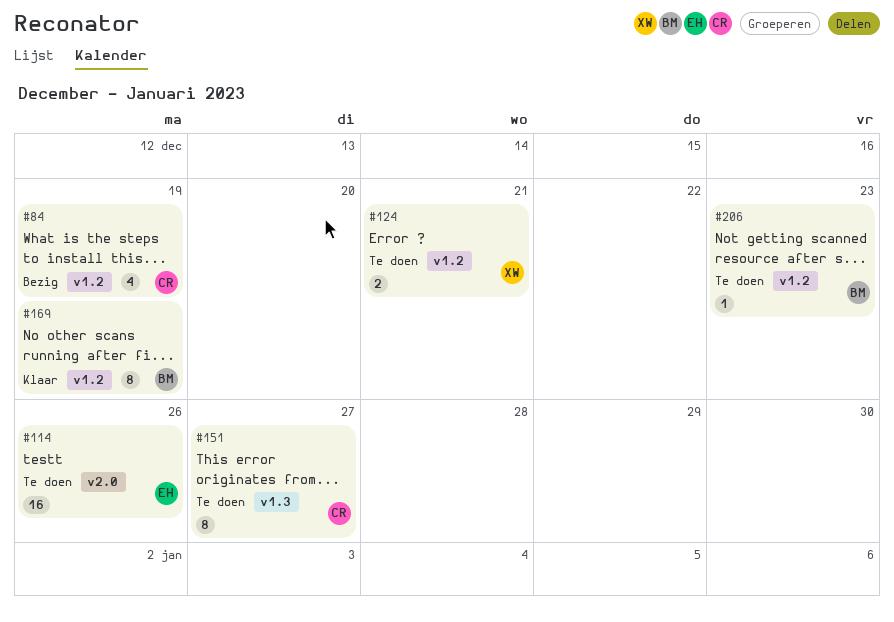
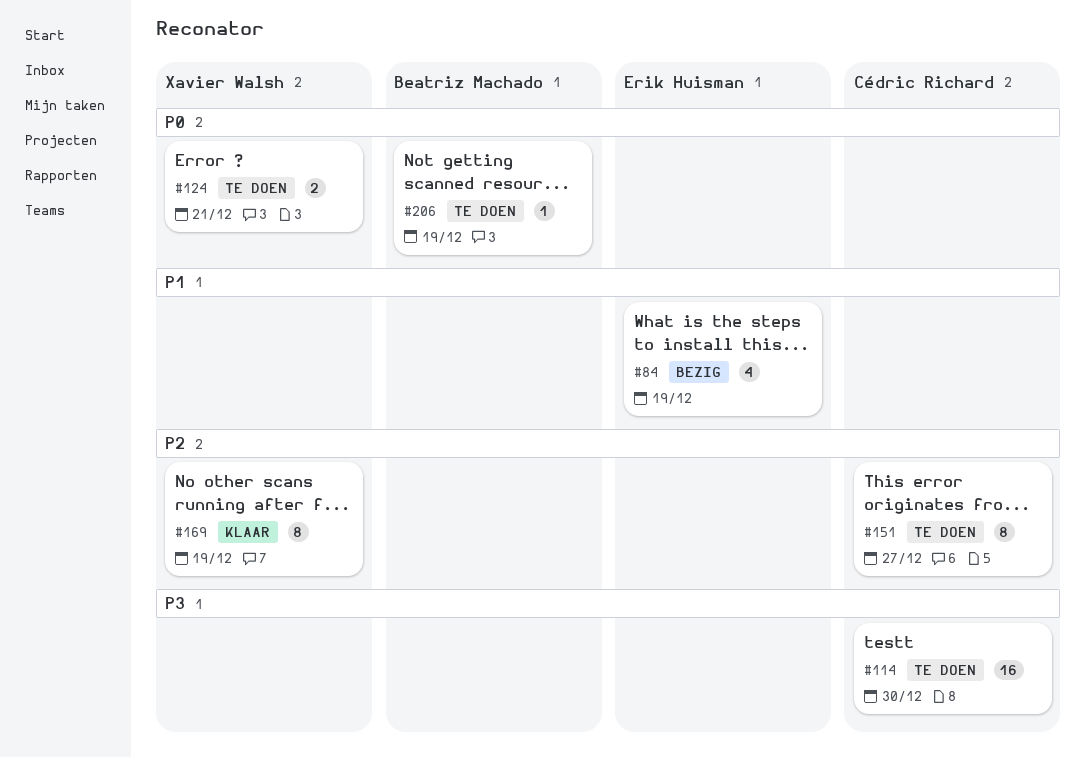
#84, owner: Cédric Richard -> Erik Huisman
#114, owner: Erik Huisman -> Cédric Richard
#114, due: Dec 26 -> Dec 30
#169, owner: Beatriz Machado -> Xavier Walsh
#206, due: Dec 23 -> Dec 19

